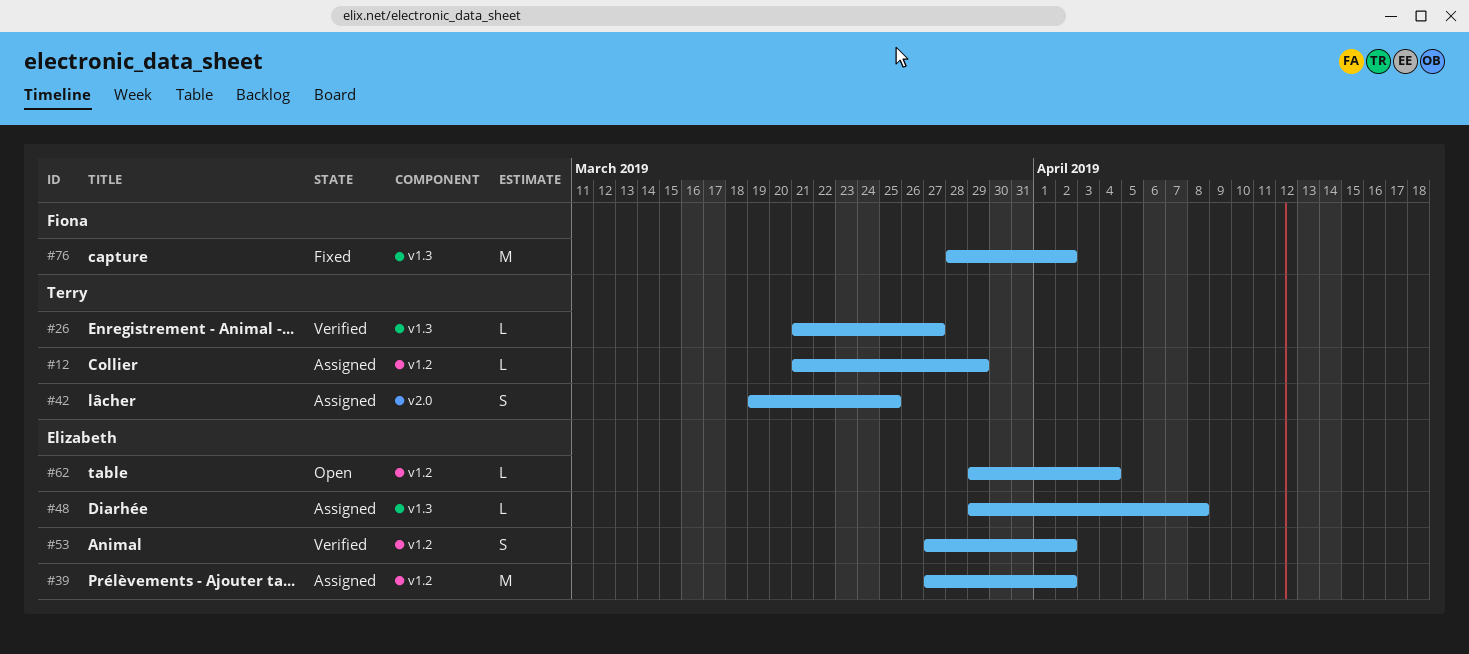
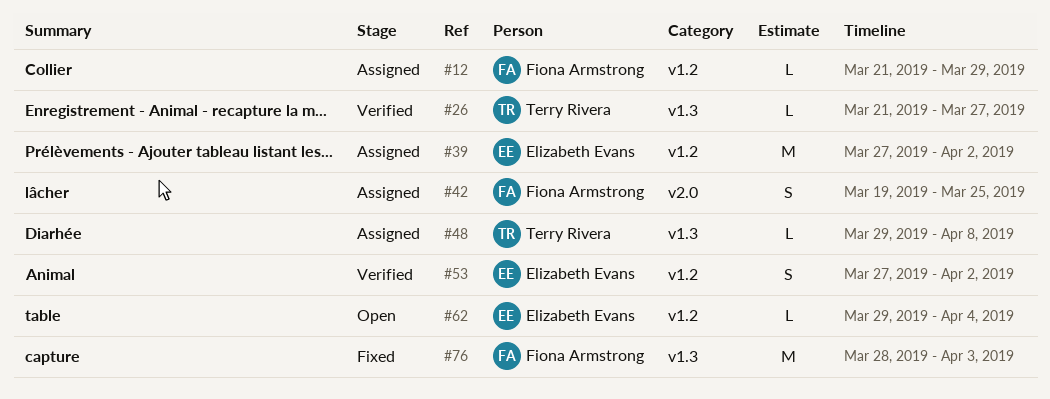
#12, owner: Terry Rivera -> Fiona Armstrong
#42, owner: Terry Rivera -> Fiona Armstrong
#48, owner: Elizabeth Evans -> Terry Rivera
#76, due: Apr 2 -> Apr 3

